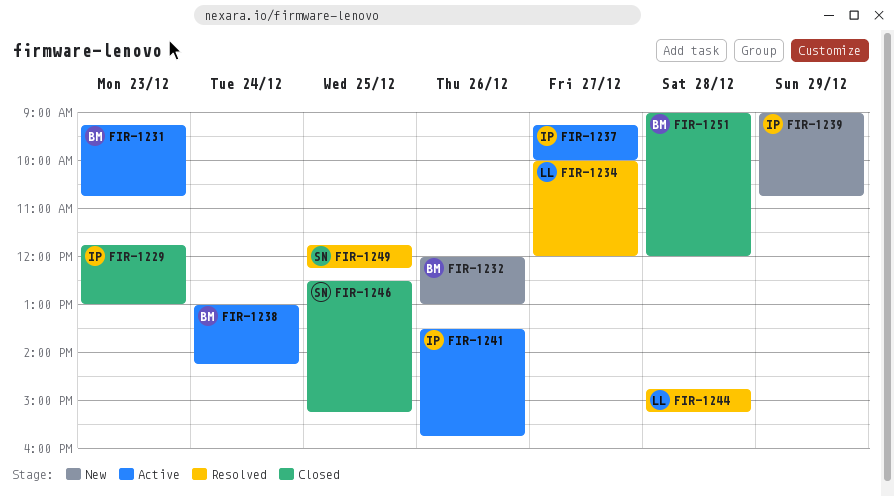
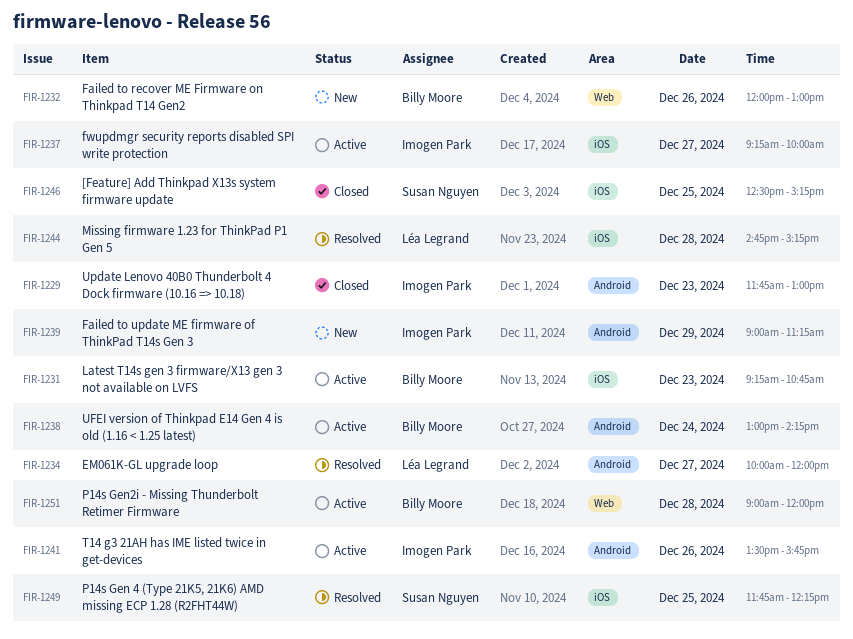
FIR-1239, ends: 10:45 -> 11:15
FIR-1251, status: Closed -> Active

